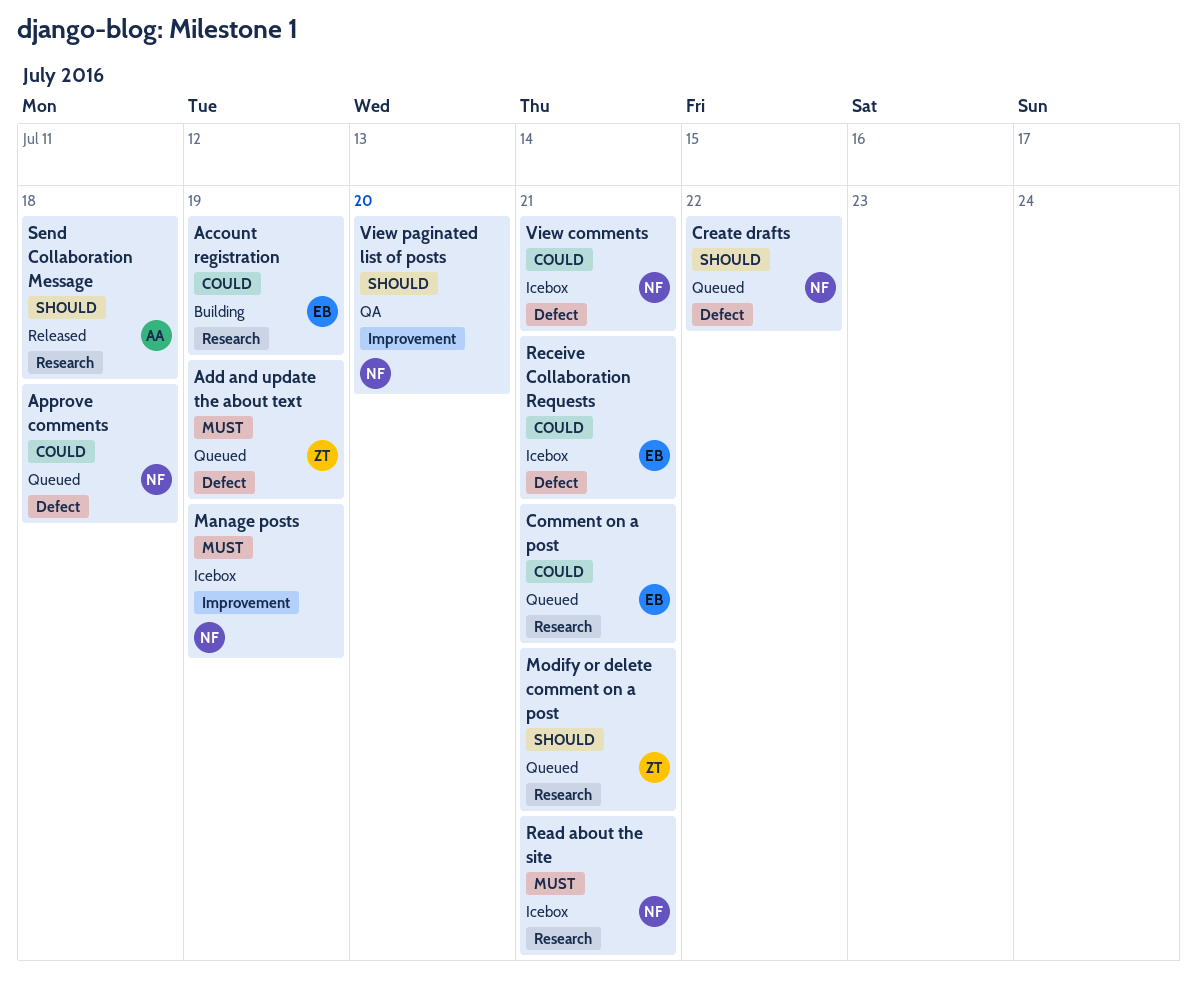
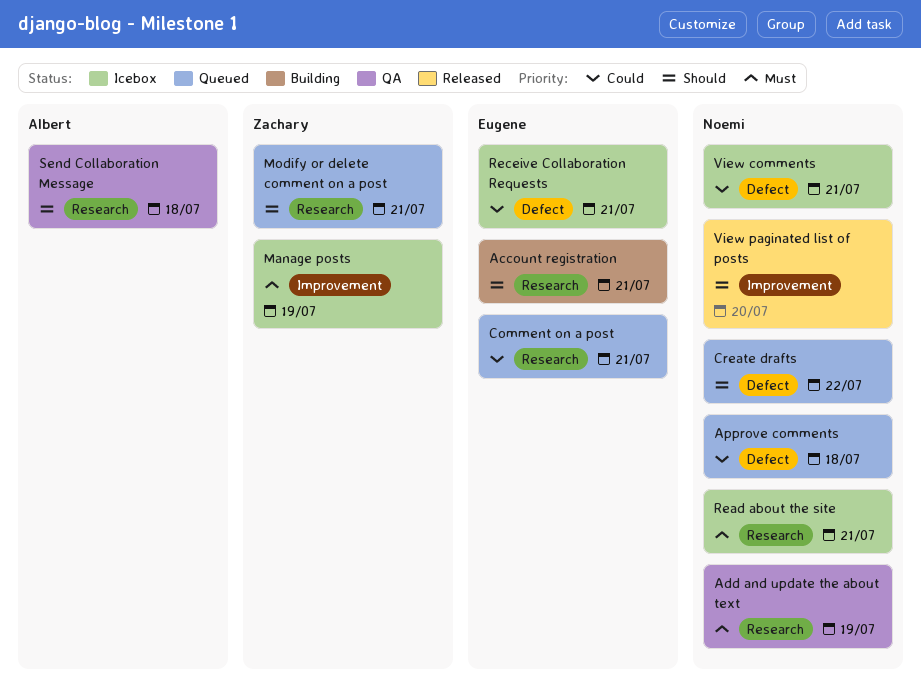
Account registration, priority: Could -> Should
Account registration, due: Jul 19 -> Jul 21
Add and update the about text, status: Queued -> QA
Add and update the about text, owner: Zachary -> Noemi
Add and update the about text, label: Defect -> Research
Manage posts, owner: Noemi -> Zachary
Send Collaboration Message, status: Released -> QA
View paginated list of posts, status: QA -> Released

